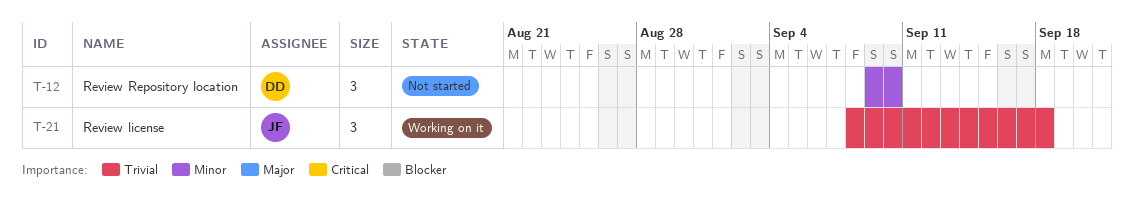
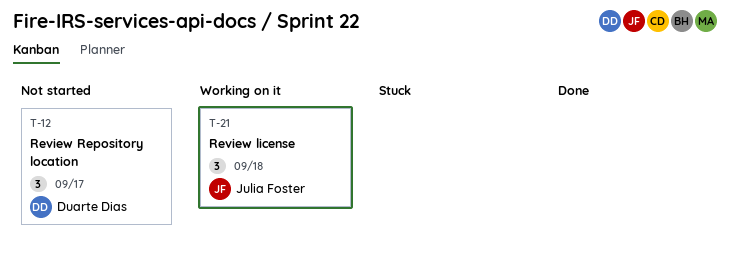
T-12, due: Sep 10 -> Sep 17

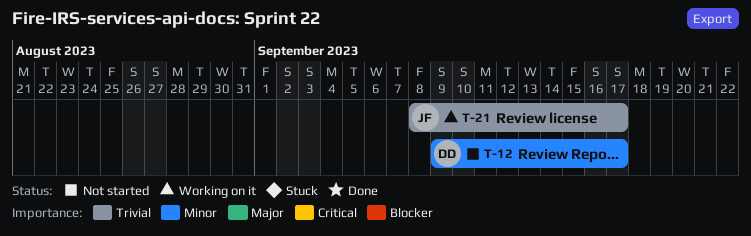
T-21, due: Sep 18 -> Sep 17

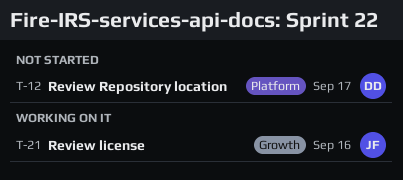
T-21, due: Sep 17 -> Sep 16

